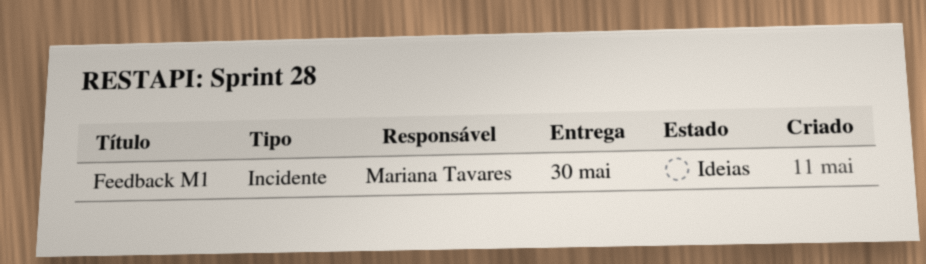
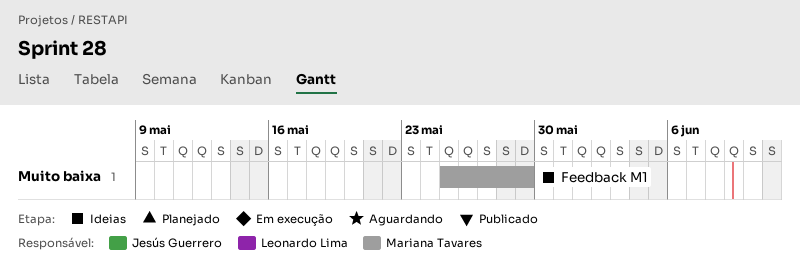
Feedback M1, due: May 30 -> May 29

